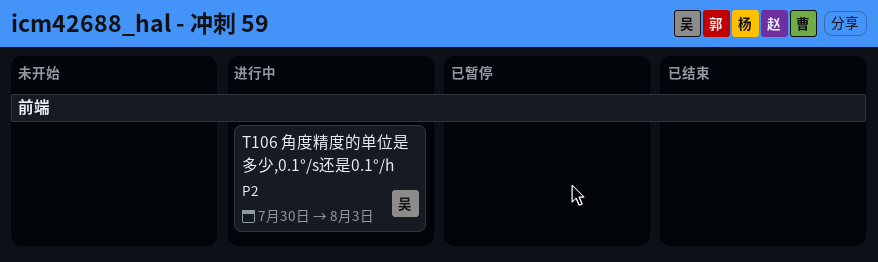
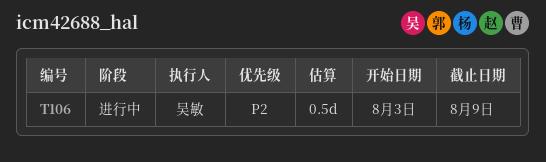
T106, start: Jul 30 -> Aug 3
T106, due: Aug 3 -> Aug 9

